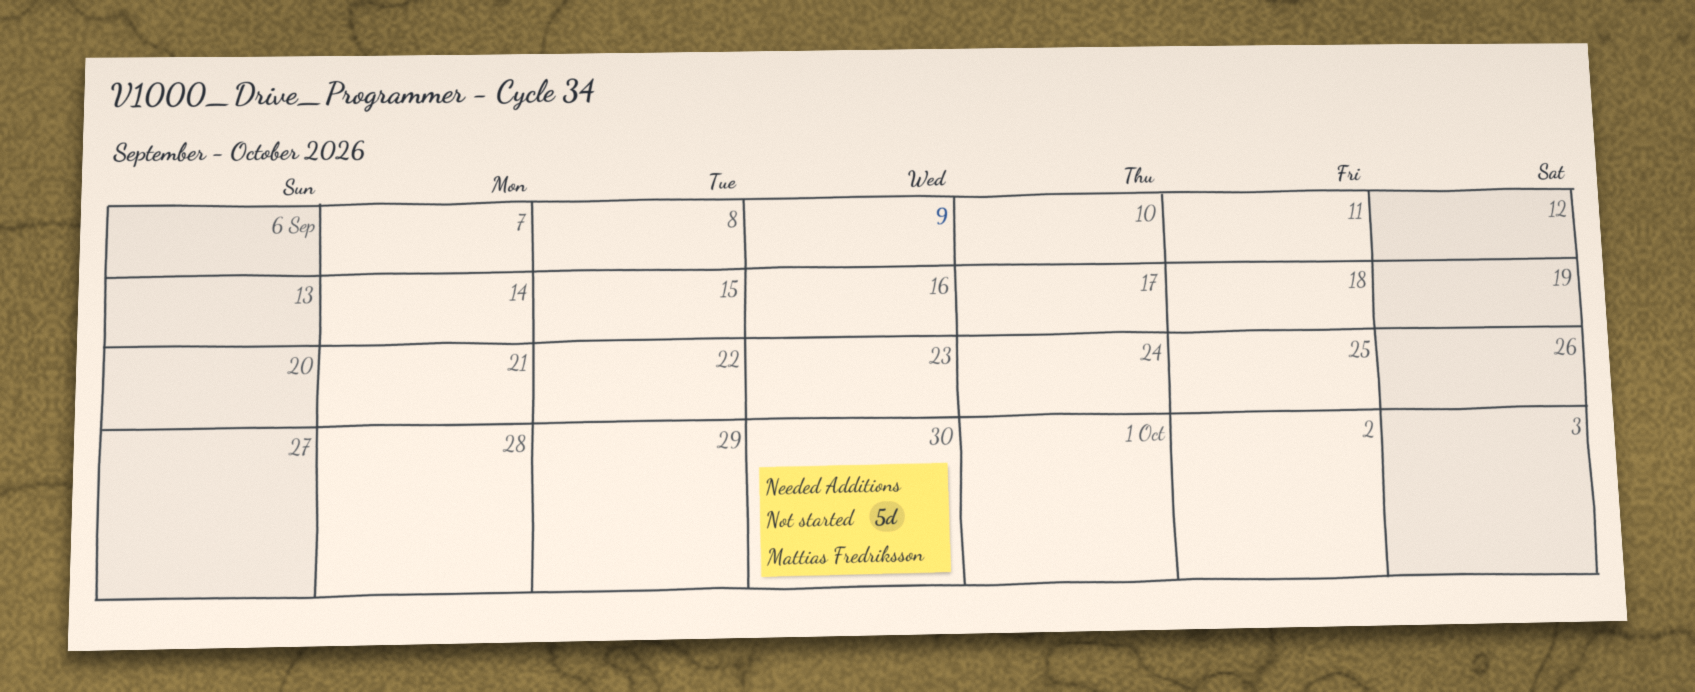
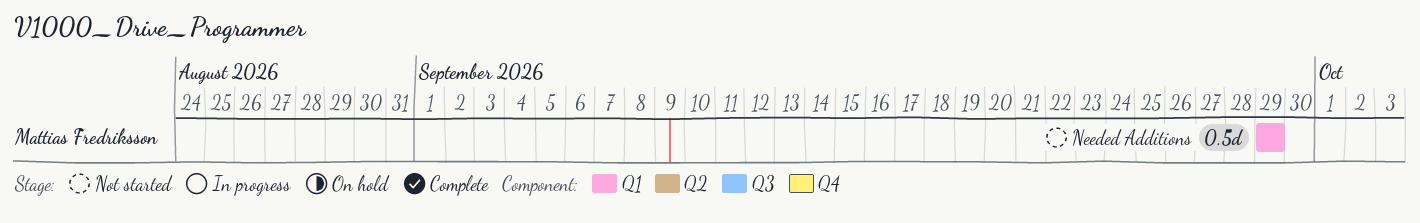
Needed Additions, estimate: 5d -> 0.5d
Needed Additions, due: Sep 30 -> Sep 29

